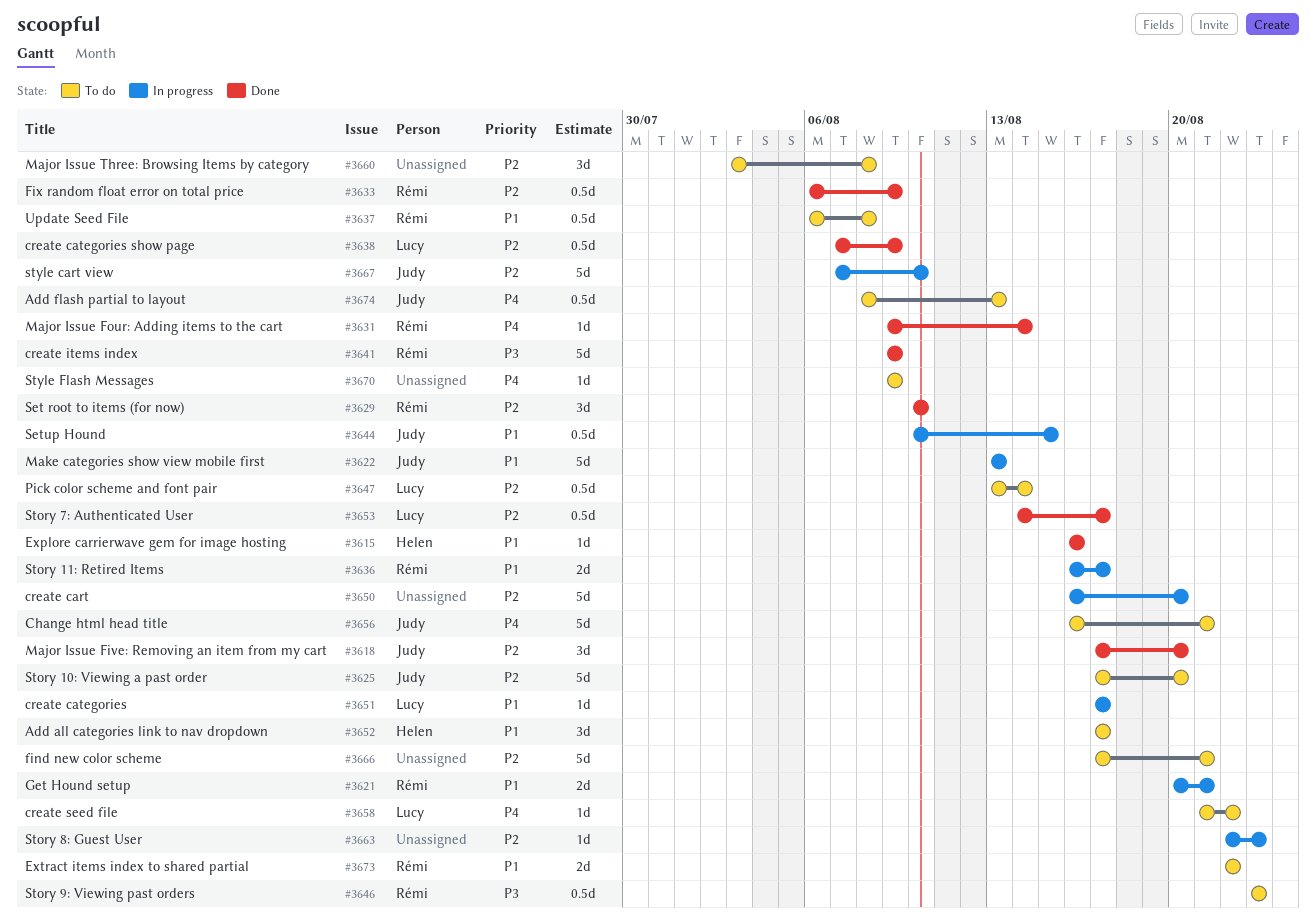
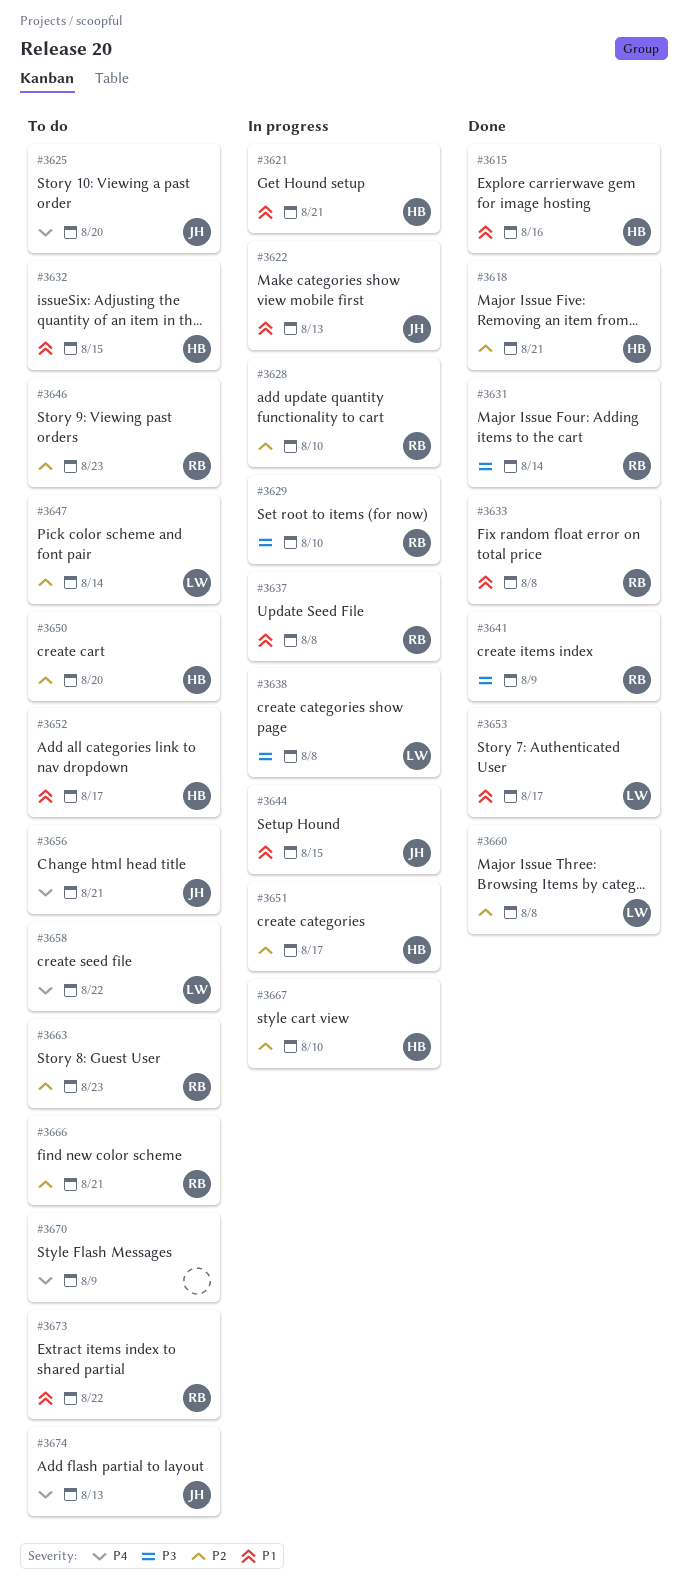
#3618, owner: Judy -> Helen
#3618, due: Aug 20 -> Aug 21
#3621, owner: Rémi -> Helen
#3625, priority: P2 -> P4
#3628: none -> present
#3629, status: Done -> In progress
#3629, priority: P2 -> P3
#3631, priority: P4 -> P3
#3632: none -> present
#3633, priority: P2 -> P1
#3633, due: Aug 9 -> Aug 8
#3636: present -> none
#3637, status: To do -> In progress
#3638, status: Done -> In progress
#3638, priority: P2 -> P3
#3638, due: Aug 9 -> Aug 8
#3646, priority: P3 -> P2
#3650, status: In progress -> To do
#3650, owner: none -> Helen
#3651, owner: Lucy -> Helen
#3651, priority: P1 -> P2
#3653, priority: P2 -> P1
#3660, status: To do -> Done
#3660, owner: none -> Lucy
#3663, status: In progress -> To do
#3663, owner: none -> Rémi
#3666, owner: none -> Rémi
#3667, owner: Judy -> Helen

